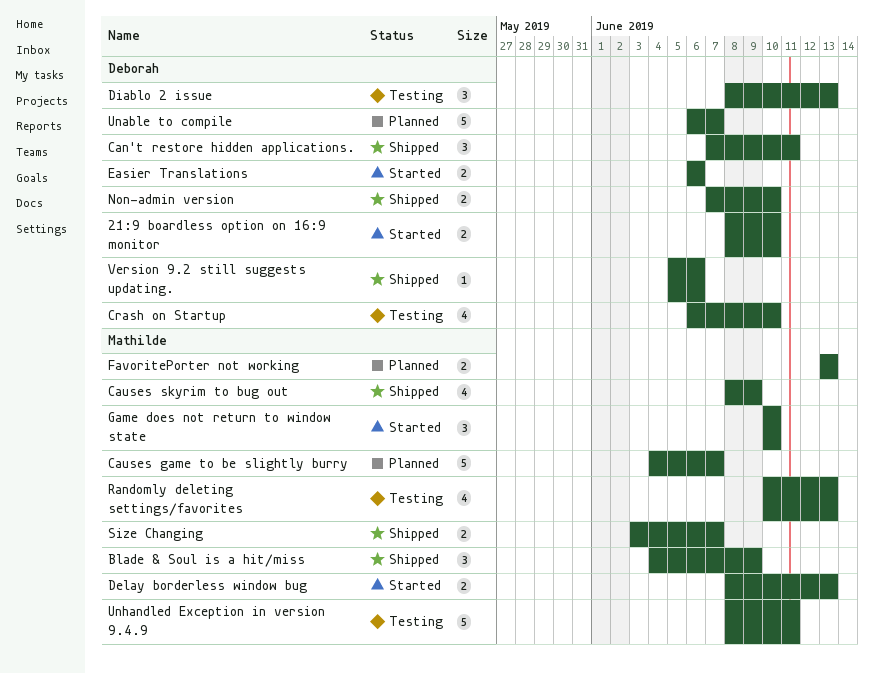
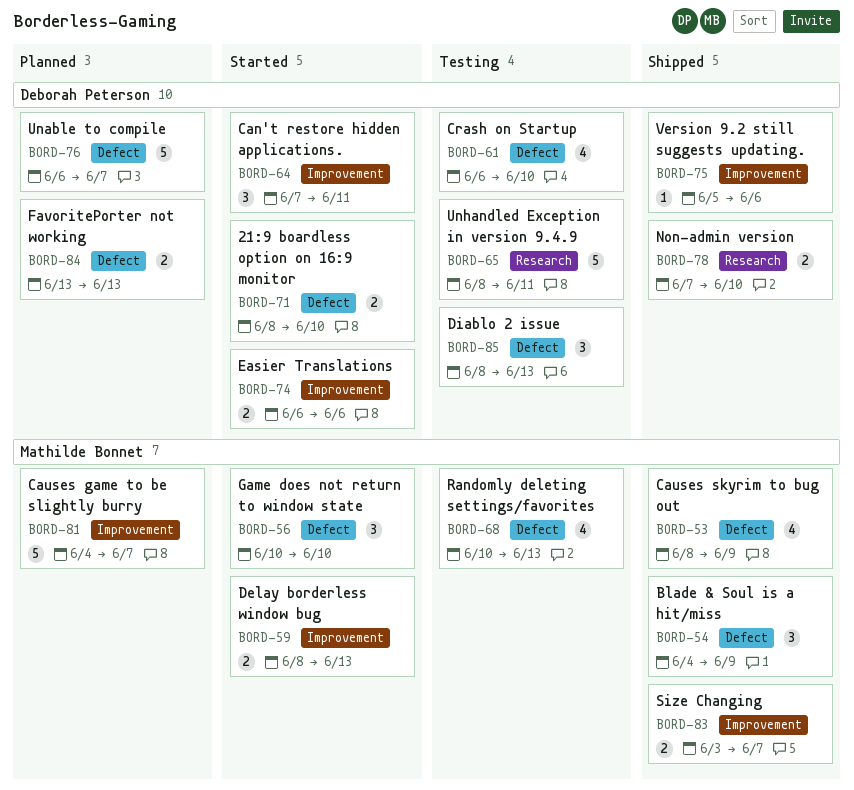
Can't restore hidden applications., status: Shipped -> Started
FavoritePorter not working, owner: Mathilde Bonnet -> Deborah Peterson
Unhandled Exception in version 9.4.9, owner: Mathilde Bonnet -> Deborah Peterson

